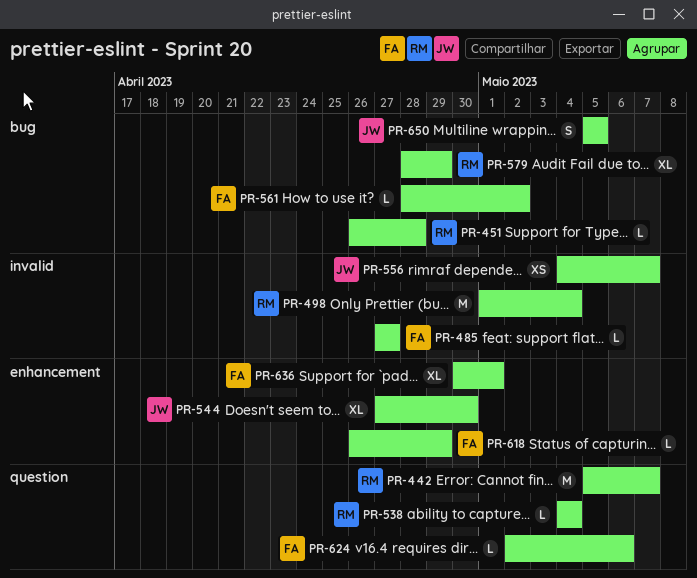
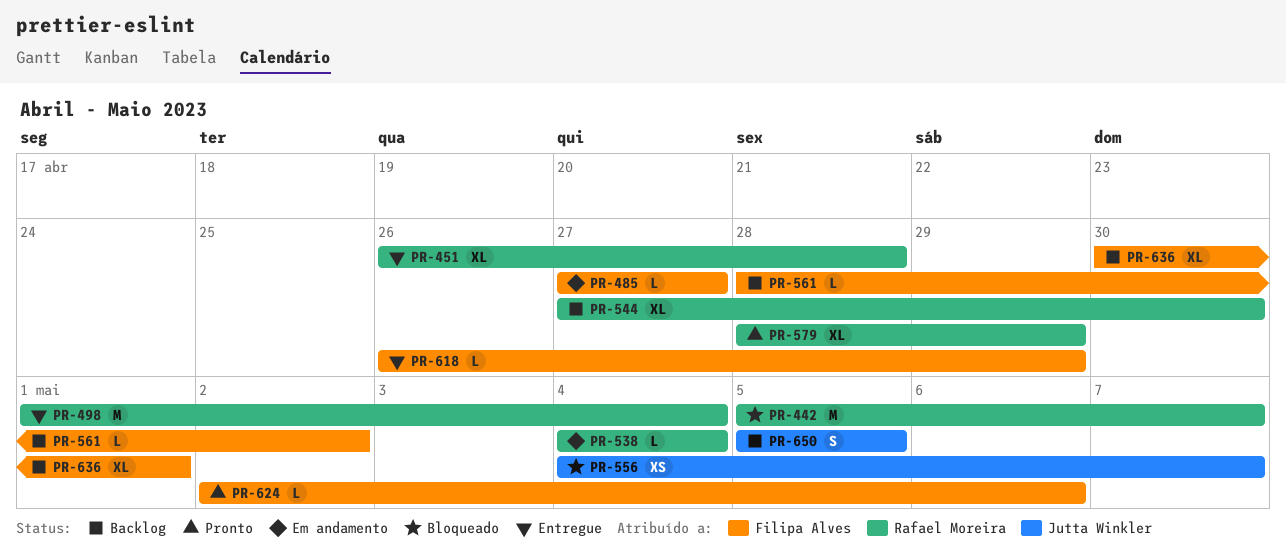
PR-451, estimate: L -> XL
PR-544, owner: Jutta Winkler -> Rafael Moreira

